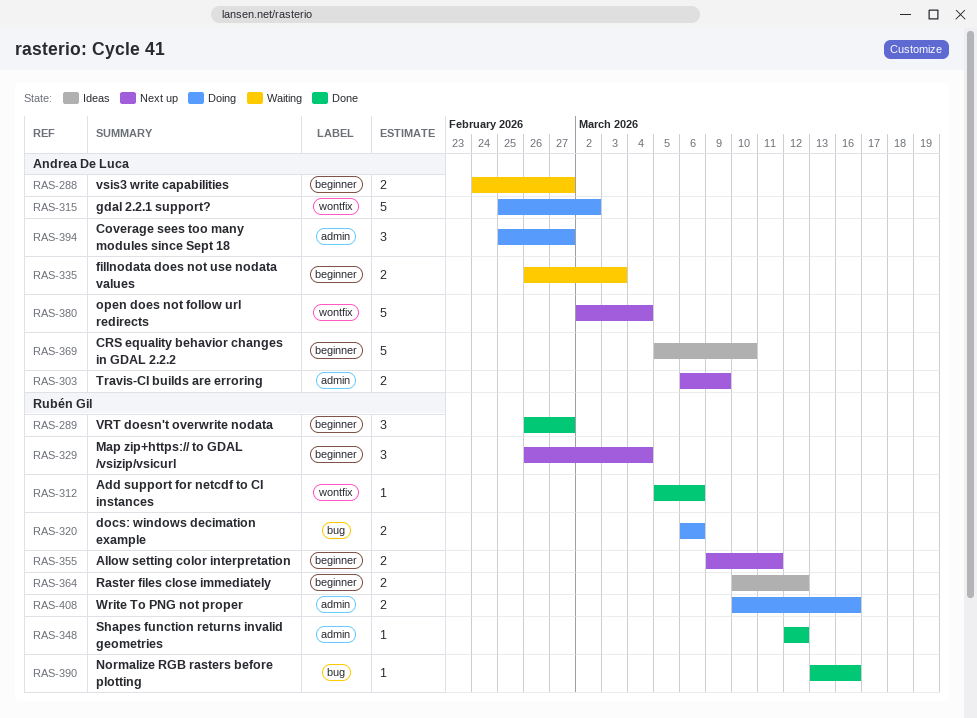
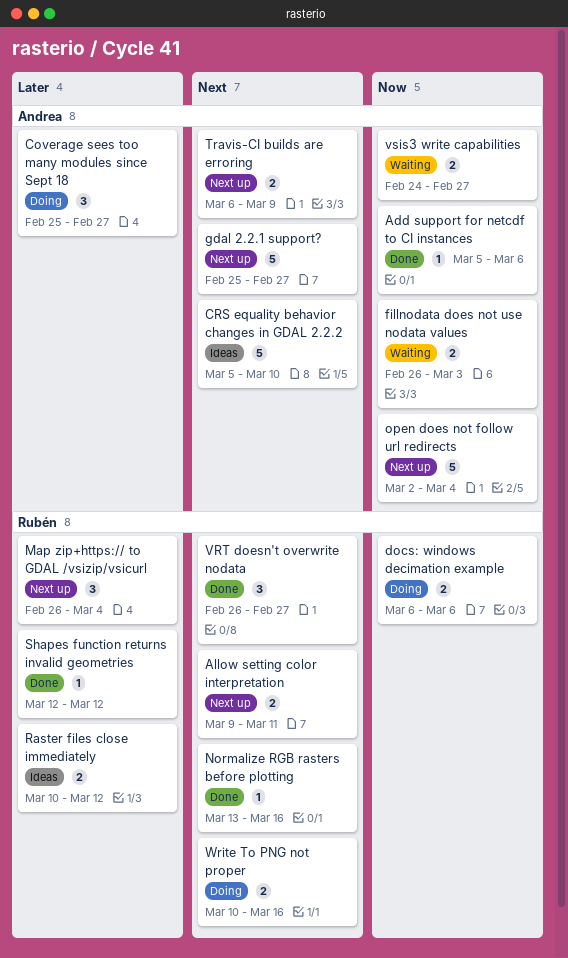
Add support for netcdf to CI instances, owner: Rubén Gil -> Andrea De Luca
gdal 2.2.1 support?, status: Doing -> Next up
gdal 2.2.1 support?, due: Mar 2 -> Feb 27

